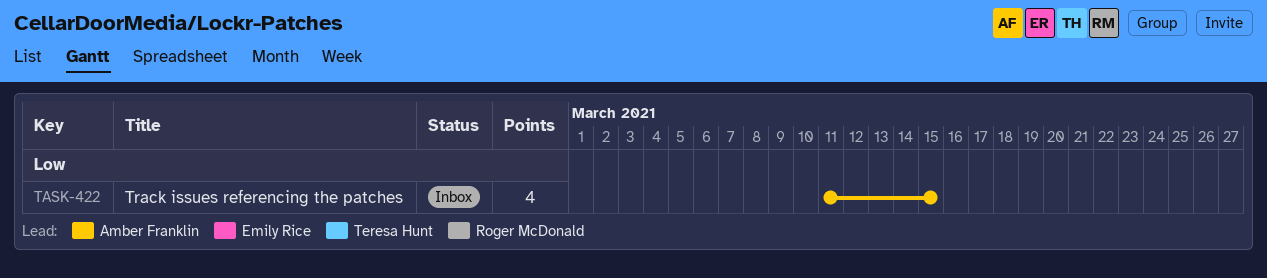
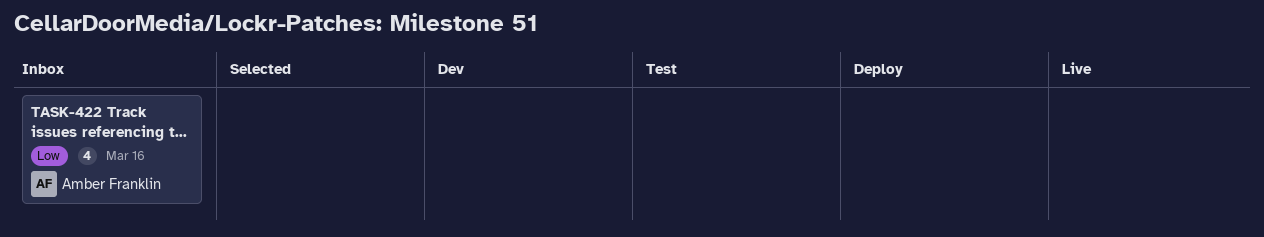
TASK-422, due: Mar 15 -> Mar 16

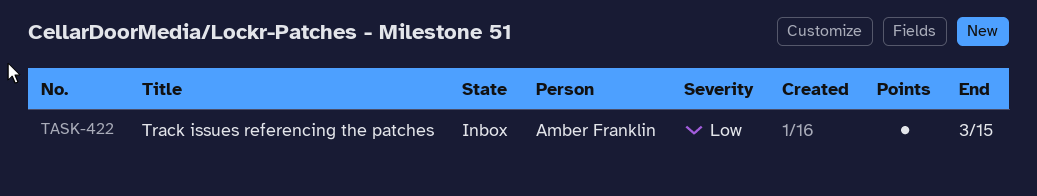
TASK-422, estimate: 4 -> 1
TASK-422, due: Mar 16 -> Mar 15

